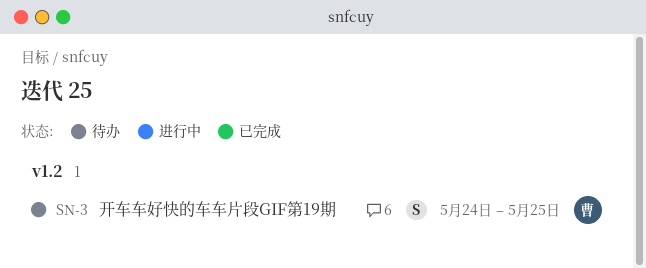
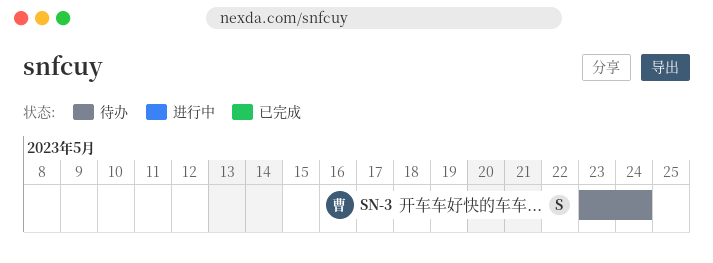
SN-3, start: May 24 -> May 23
SN-3, due: May 25 -> May 24

